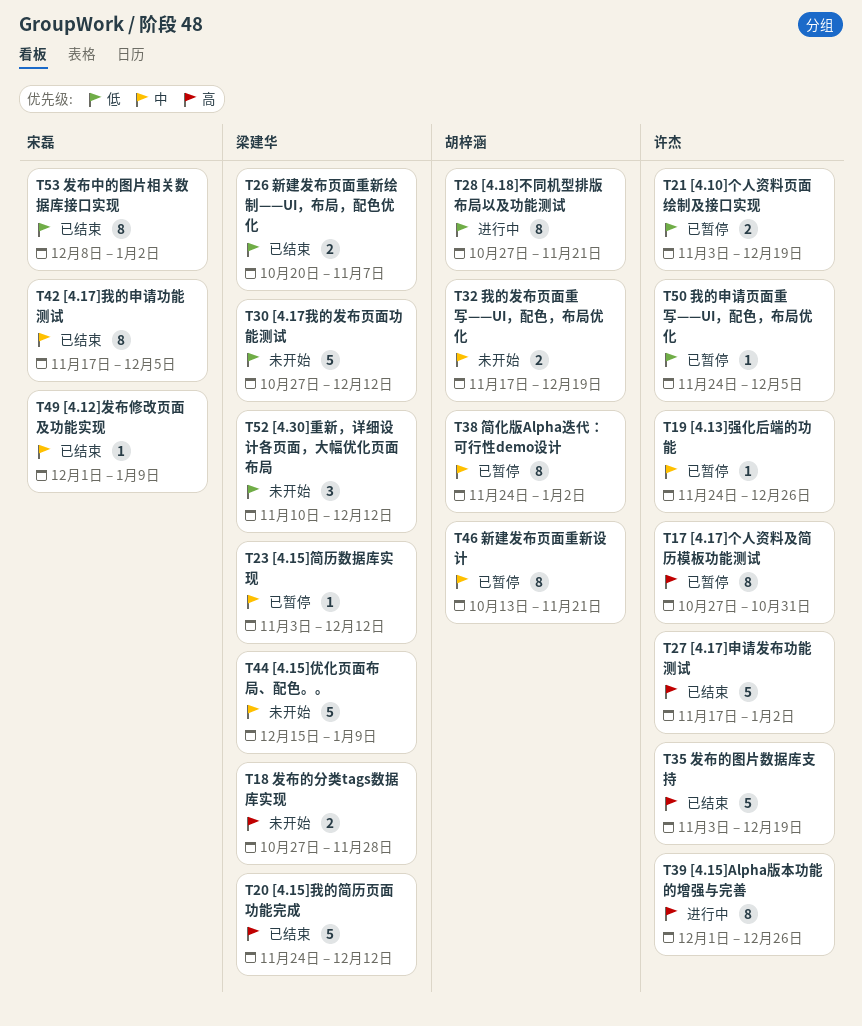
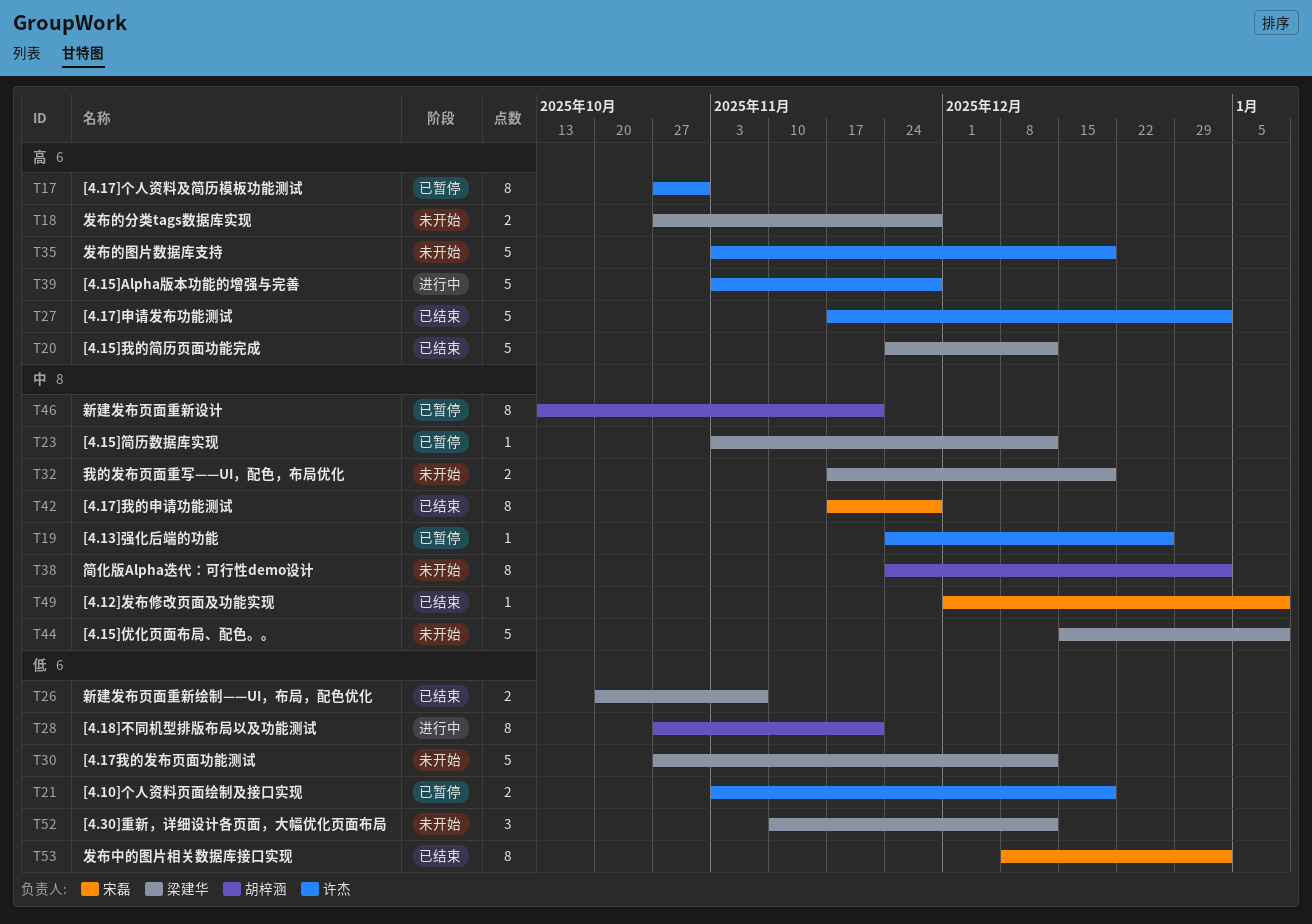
T32, owner: 胡梓涵 -> 梁建华
T35, status: 已结束 -> 未开始
T38, status: 已暂停 -> 未开始
T39, estimate: 8 -> 5
T39, start: Dec 1 -> Nov 3
T39, due: Dec 26 -> Nov 28
T42, due: Dec 5 -> Nov 28
T50: present -> none

